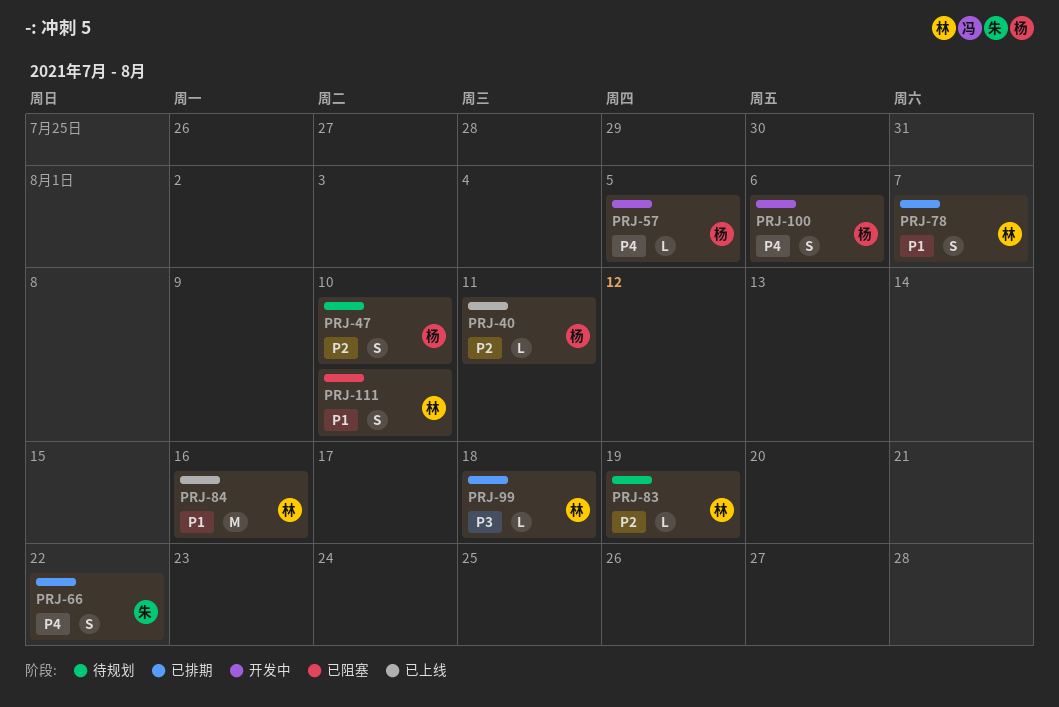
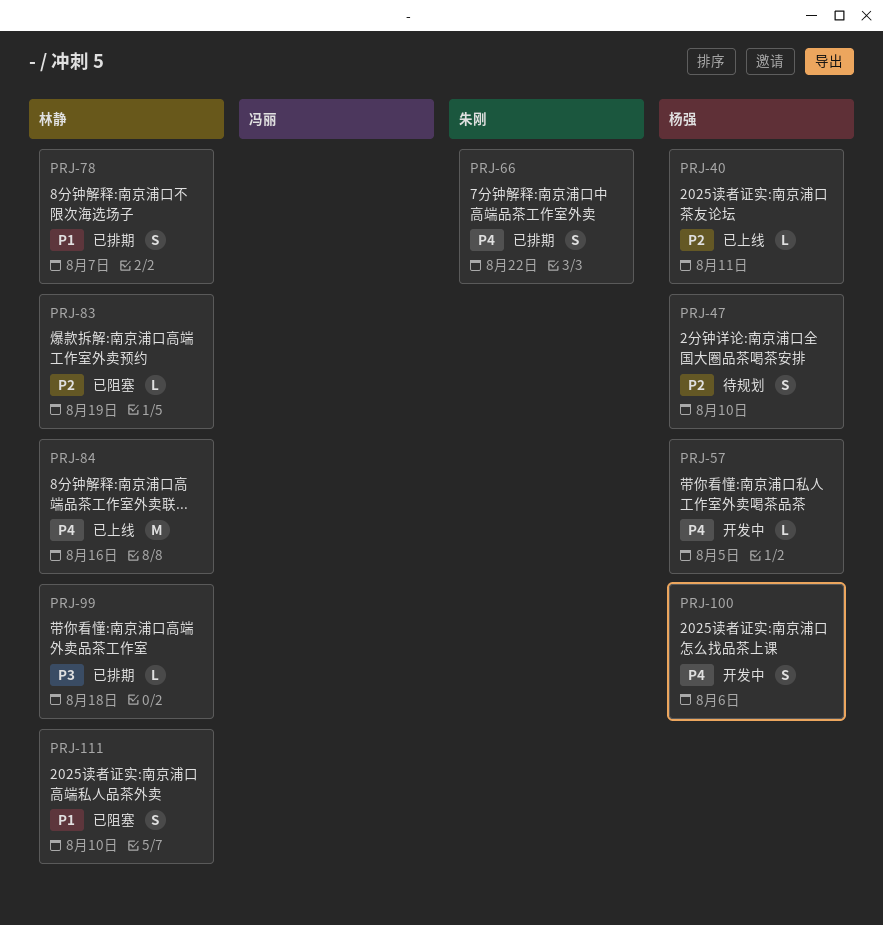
PRJ-83, status: 待规划 -> 已阻塞
PRJ-84, priority: P1 -> P4

